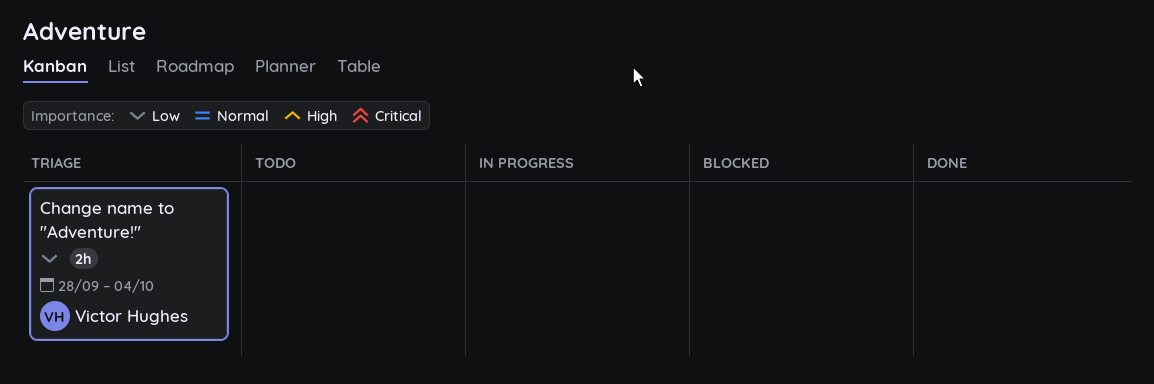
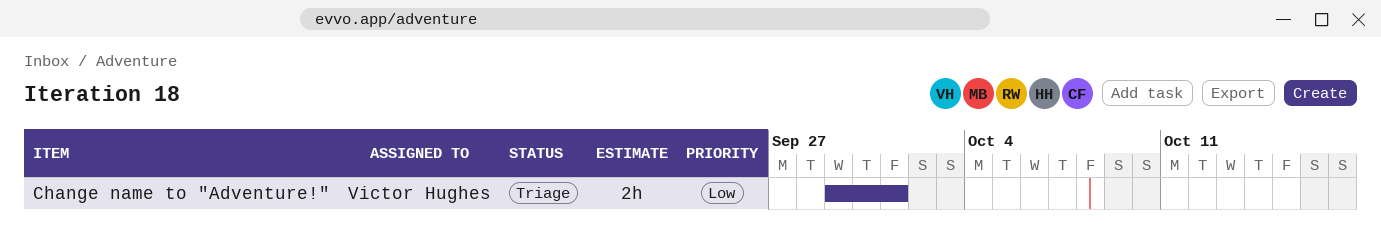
Change name to "Adventure!", start: Sep 28 -> Sep 29
Change name to "Adventure!", due: Oct 4 -> Oct 1

